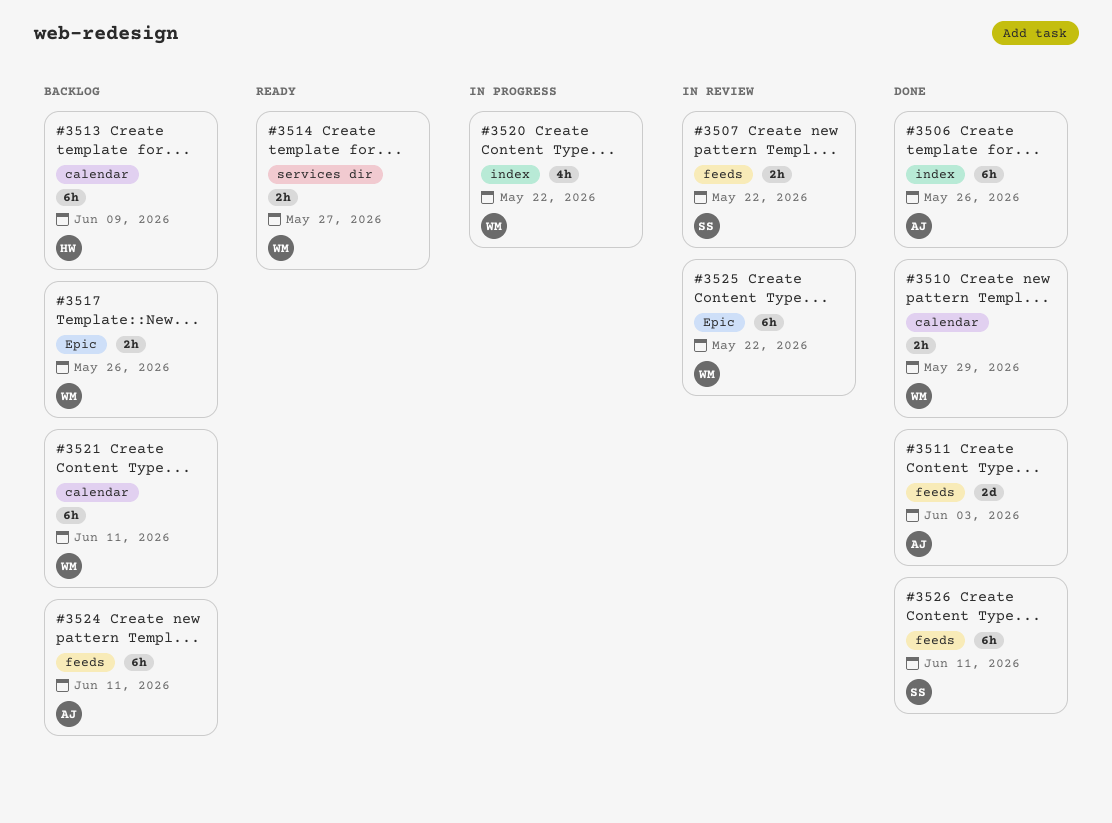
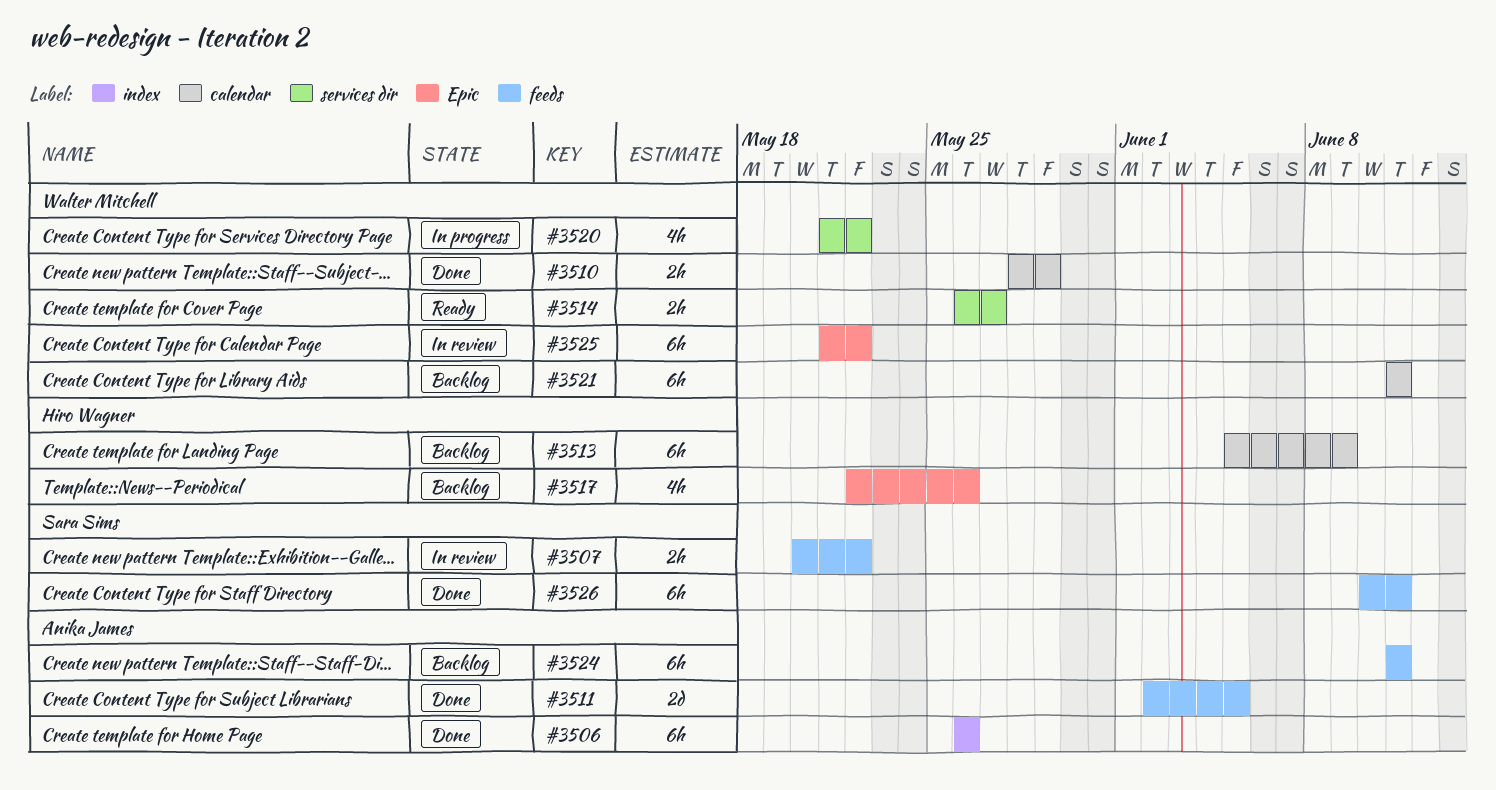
#3511, due: Jun 3 -> Jun 5
#3517, owner: Walter Mitchell -> Hiro Wagner
#3517, estimate: 2h -> 4h
#3520, label: index -> services dir

